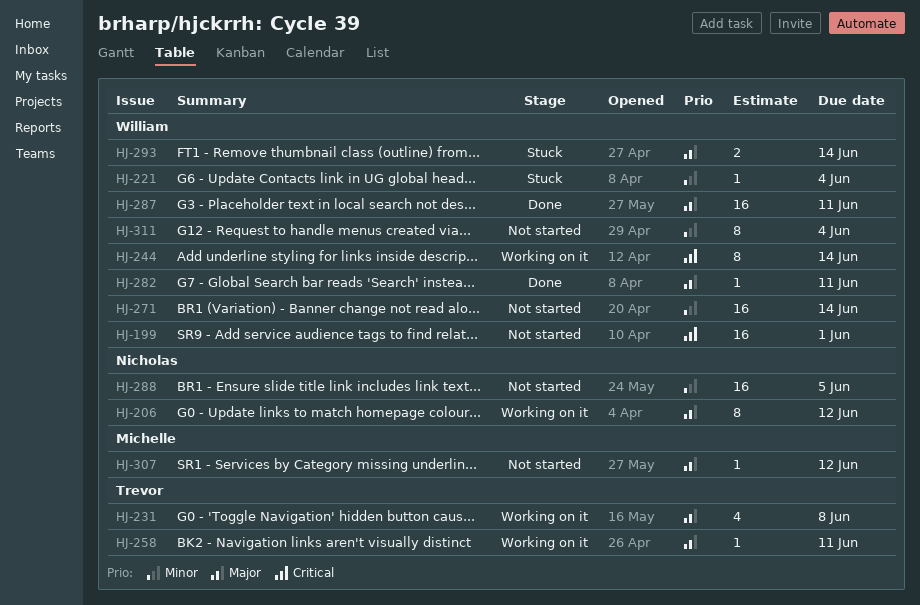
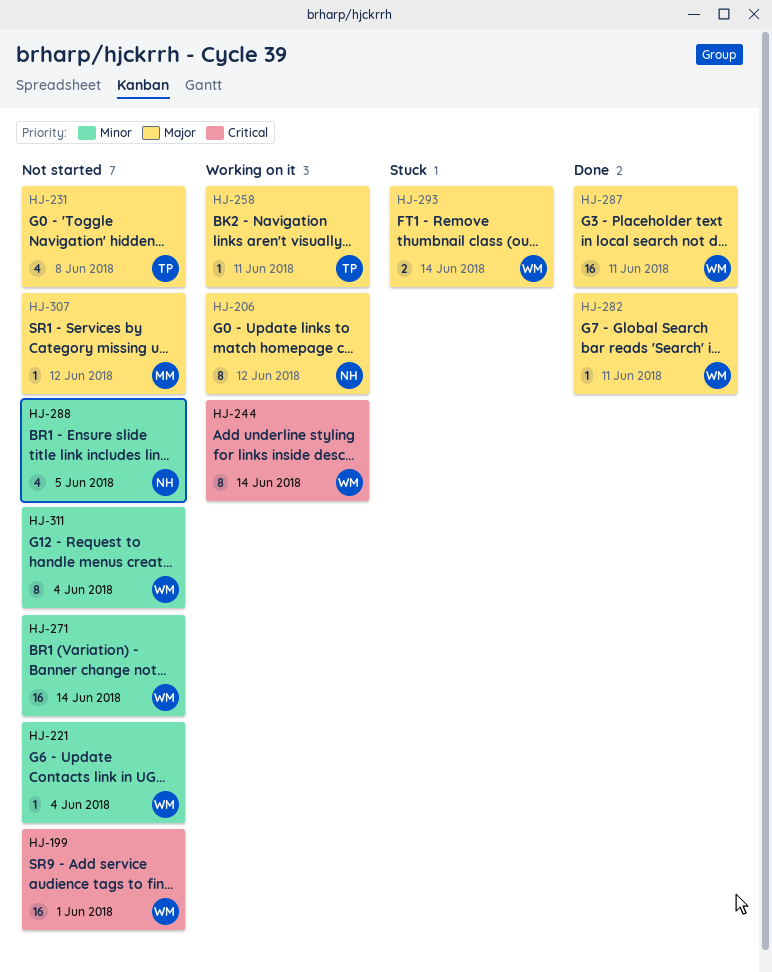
HJ-221, status: Stuck -> Not started
HJ-231, status: Working on it -> Not started
HJ-288, estimate: 16 -> 4

